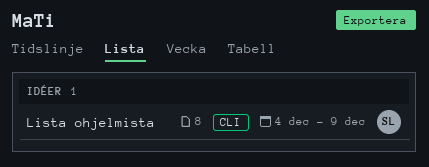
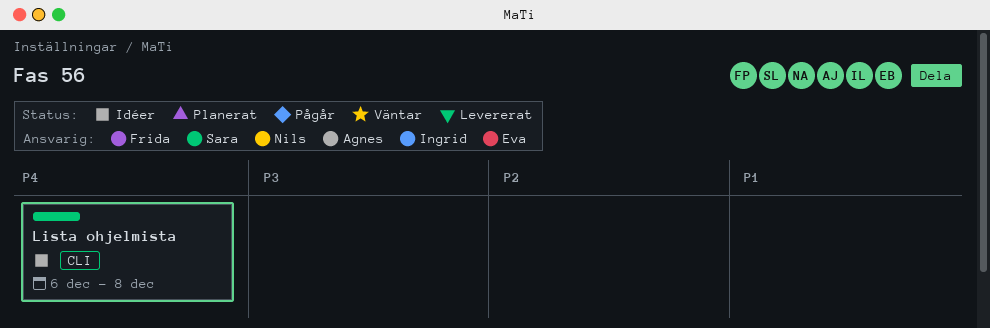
Lista ohjelmista, start: Dec 4 -> Dec 6
Lista ohjelmista, due: Dec 9 -> Dec 8

